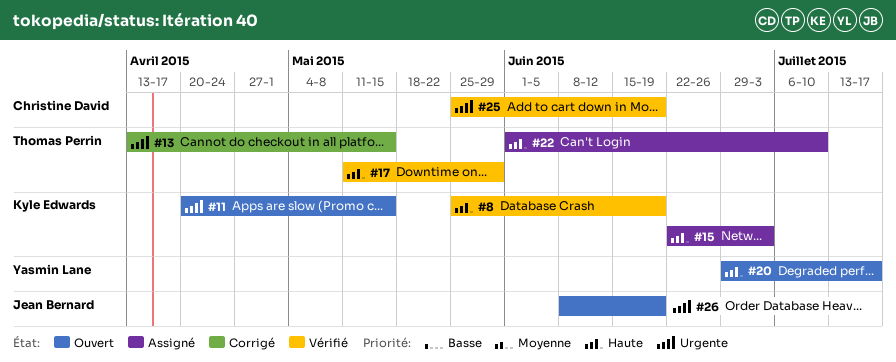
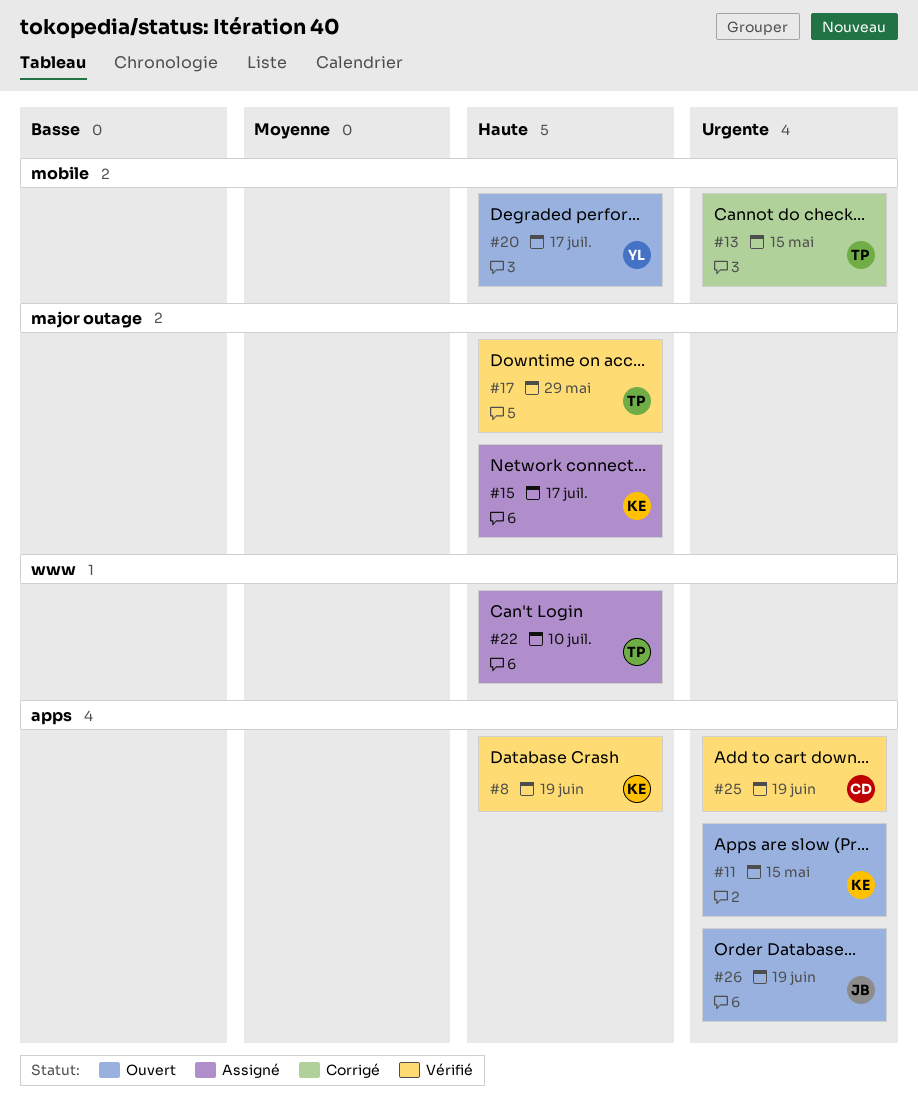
#15, due: Jul 3 -> Jul 17

